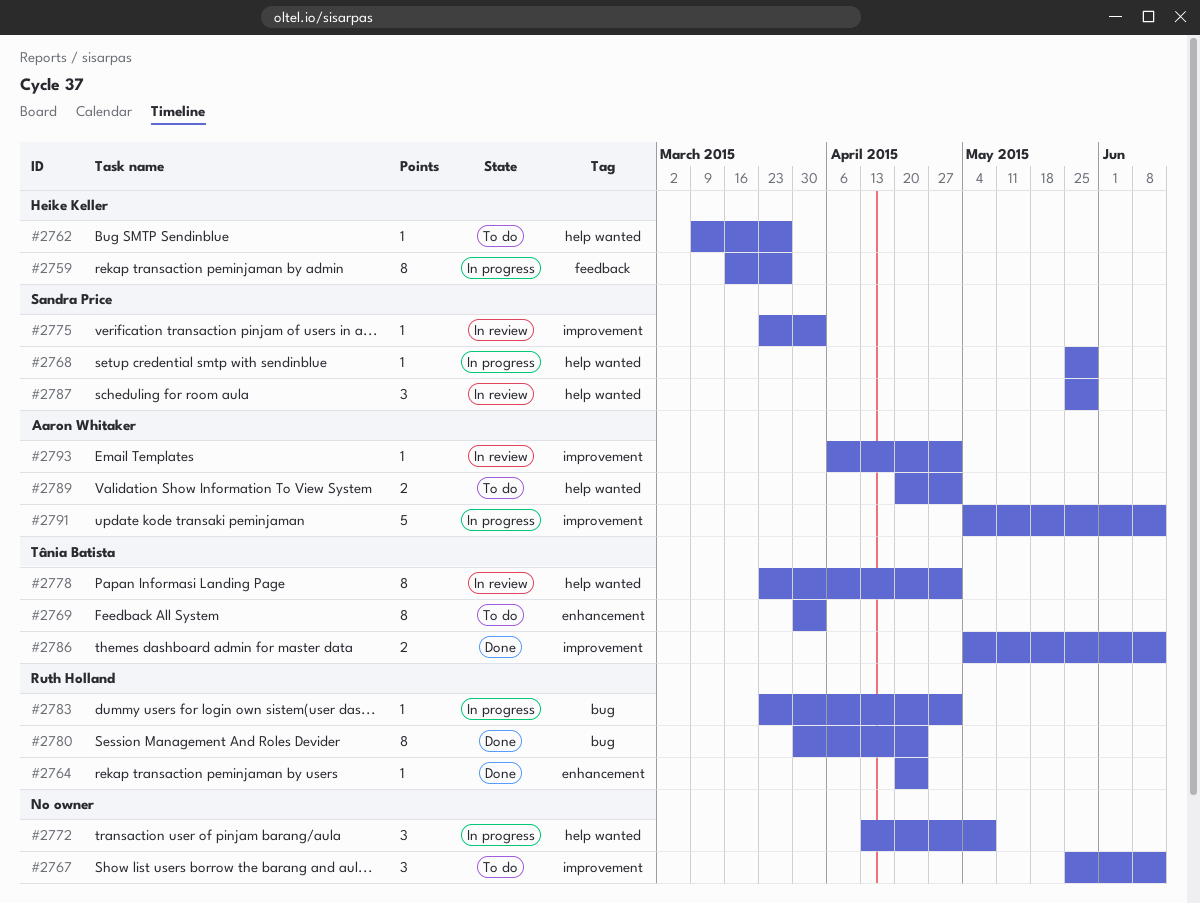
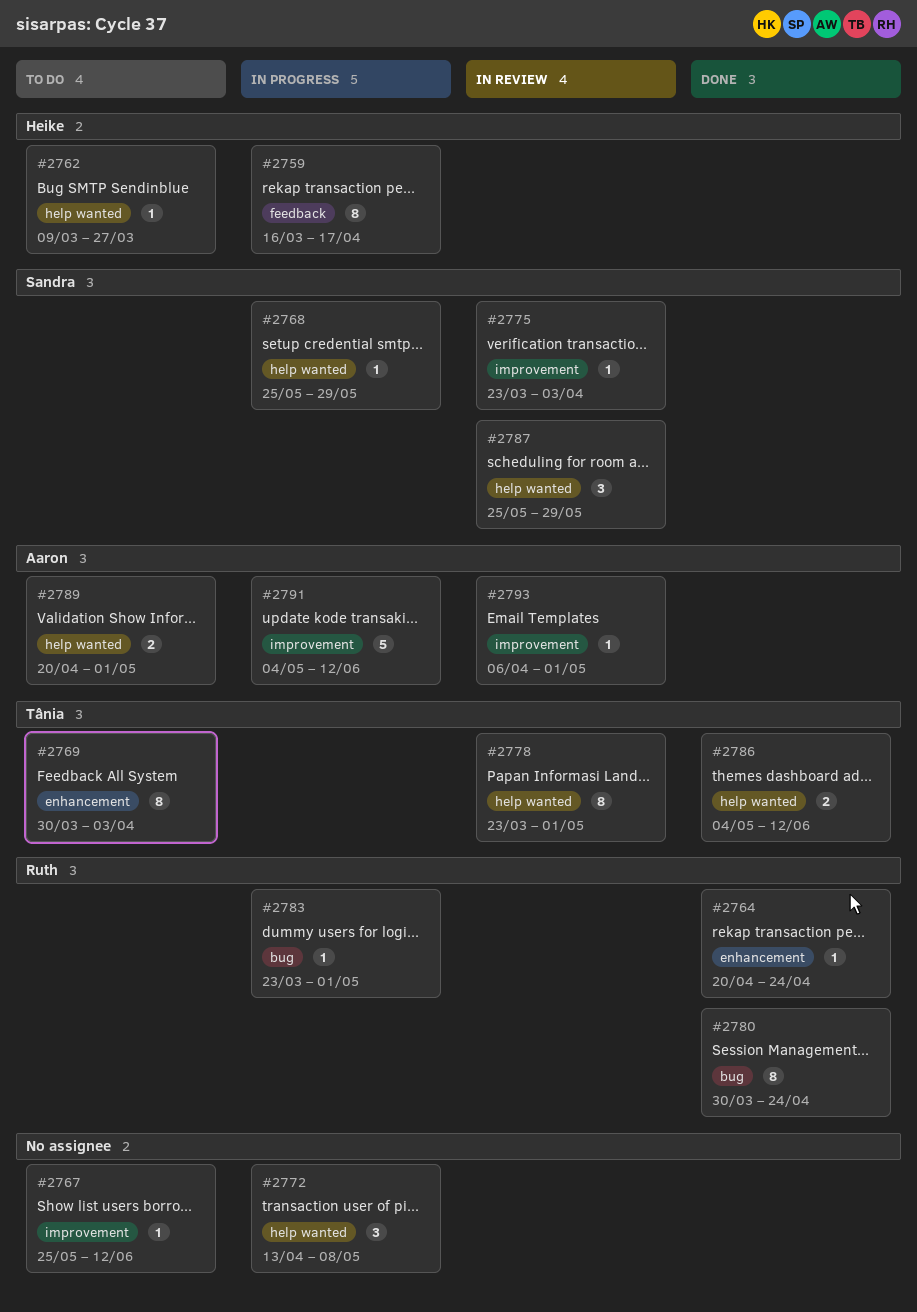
#2759, due: Mar 27 -> Apr 17
#2767, estimate: 3 -> 1
#2786, label: improvement -> help wanted

